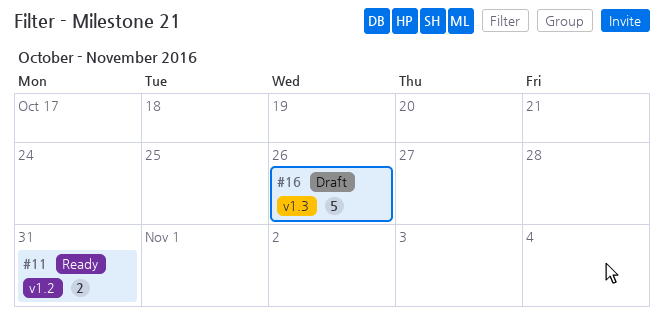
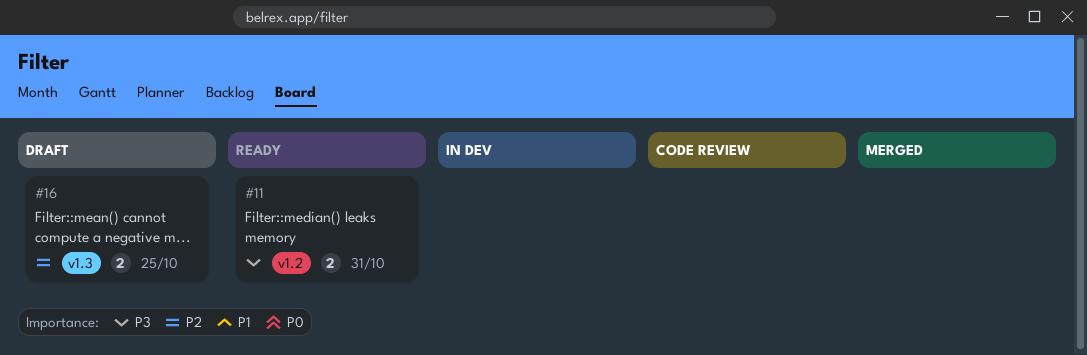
#16, estimate: 5 -> 2
#16, due: Oct 26 -> Oct 25

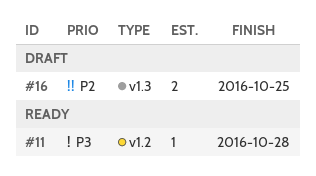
#11, estimate: 2 -> 1
#11, due: Oct 31 -> Oct 28

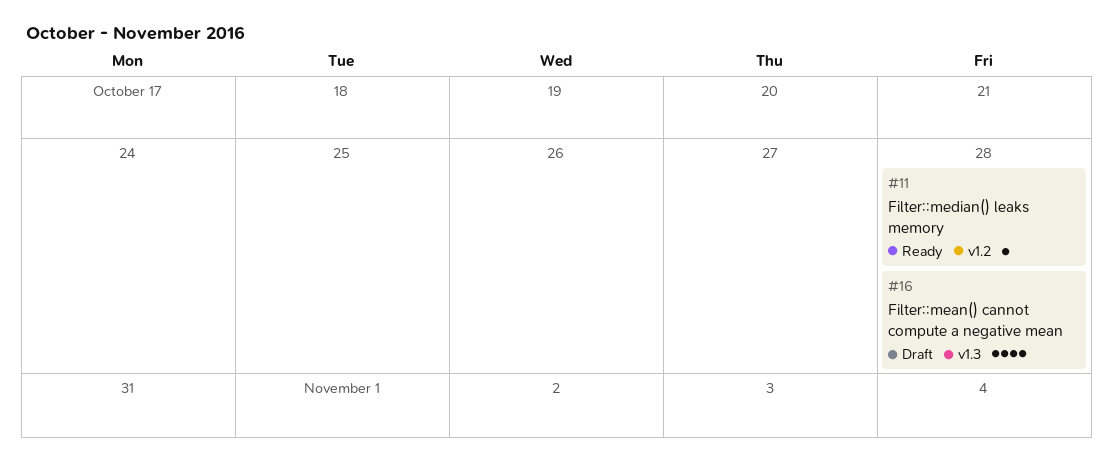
#16, estimate: 2 -> 4
#16, due: Oct 25 -> Oct 28

